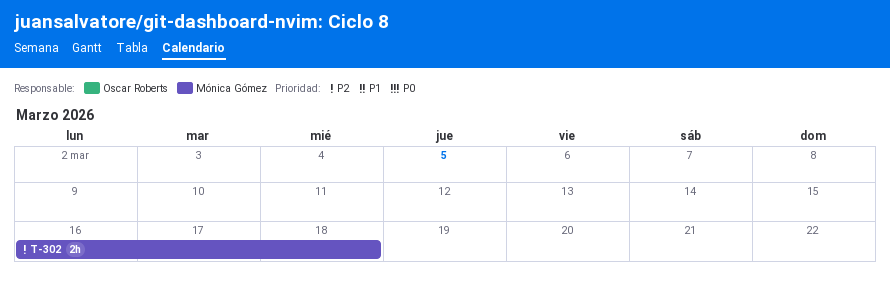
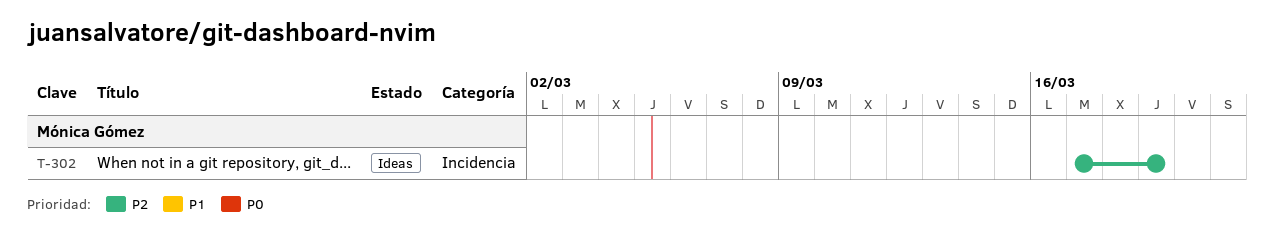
T-302, start: Mar 16 -> Mar 17
T-302, due: Mar 18 -> Mar 19

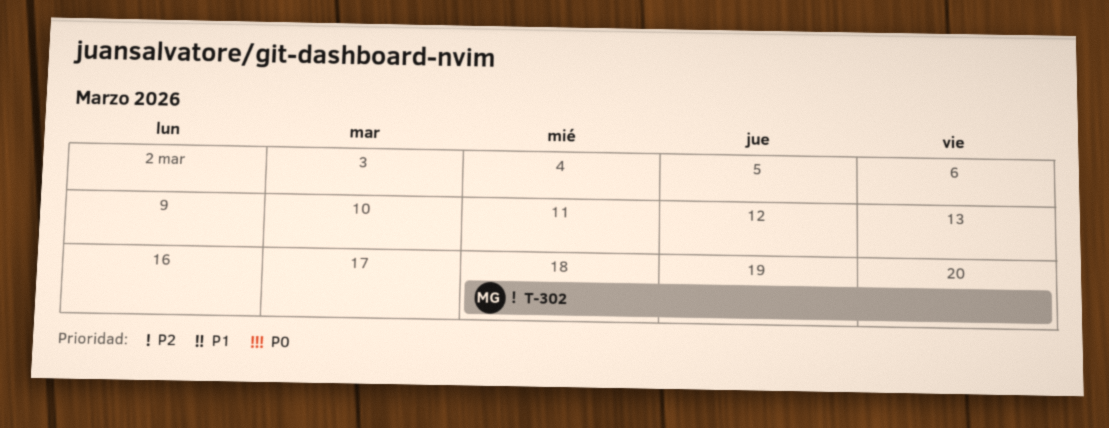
T-302, start: Mar 17 -> Mar 18
T-302, due: Mar 19 -> Mar 20

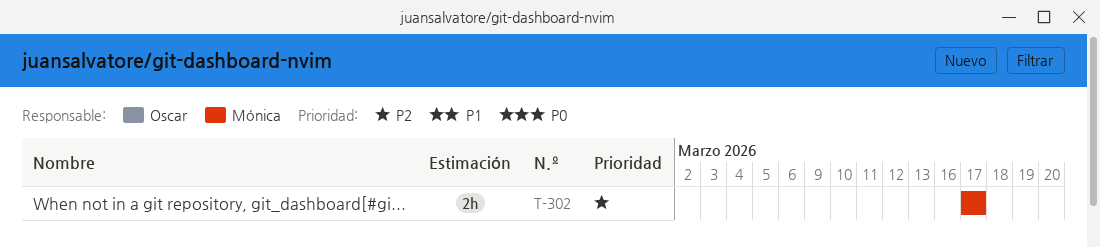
T-302, start: Mar 18 -> Mar 17
T-302, due: Mar 20 -> Mar 17

